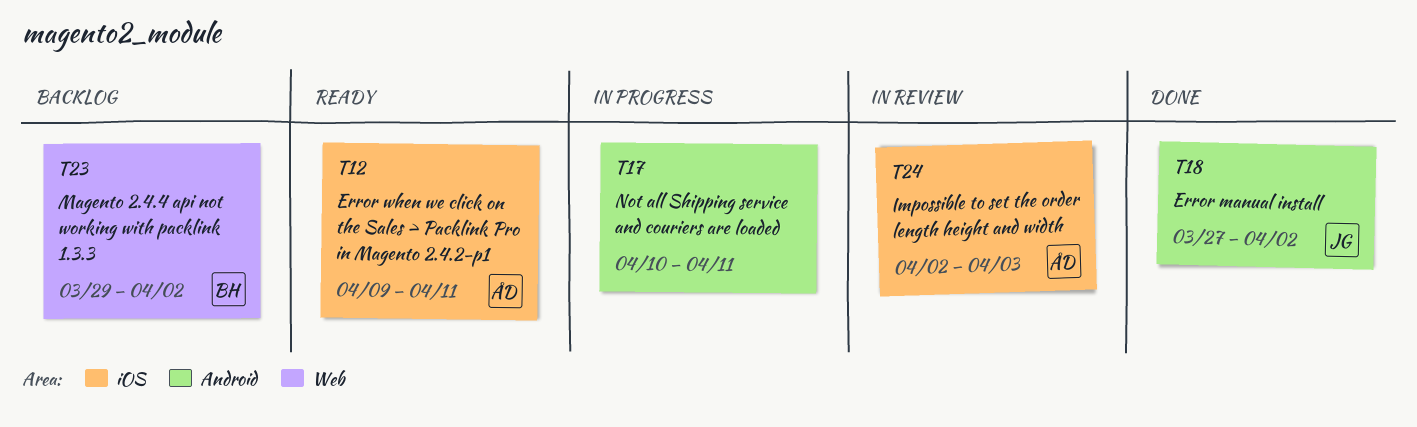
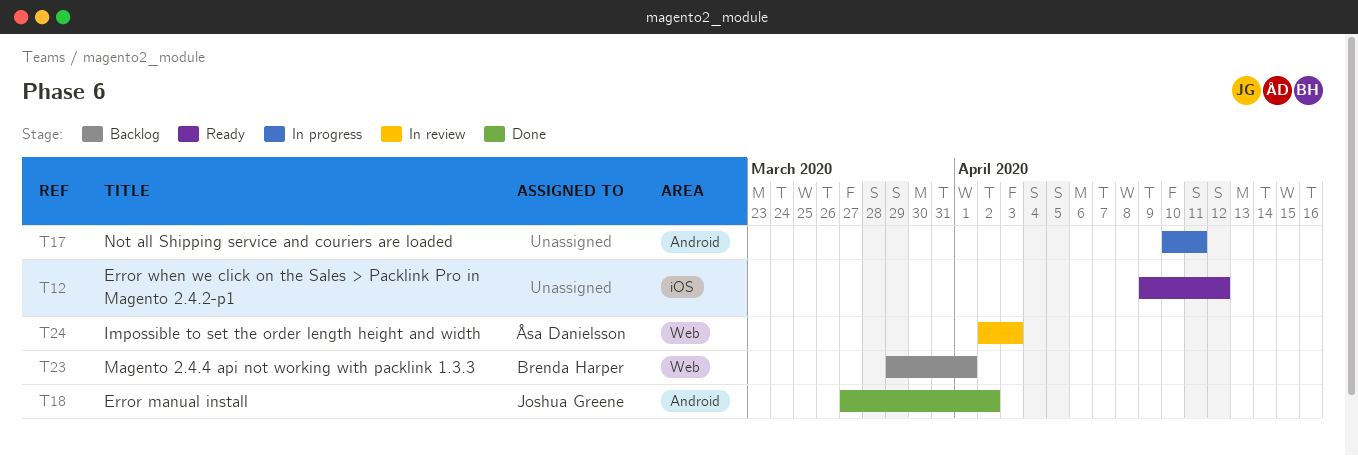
T12, owner: Åsa Danielsson -> none
T12, due: Apr 11 -> Apr 12
T23, due: Apr 2 -> Apr 1
T24, label: iOS -> Web

